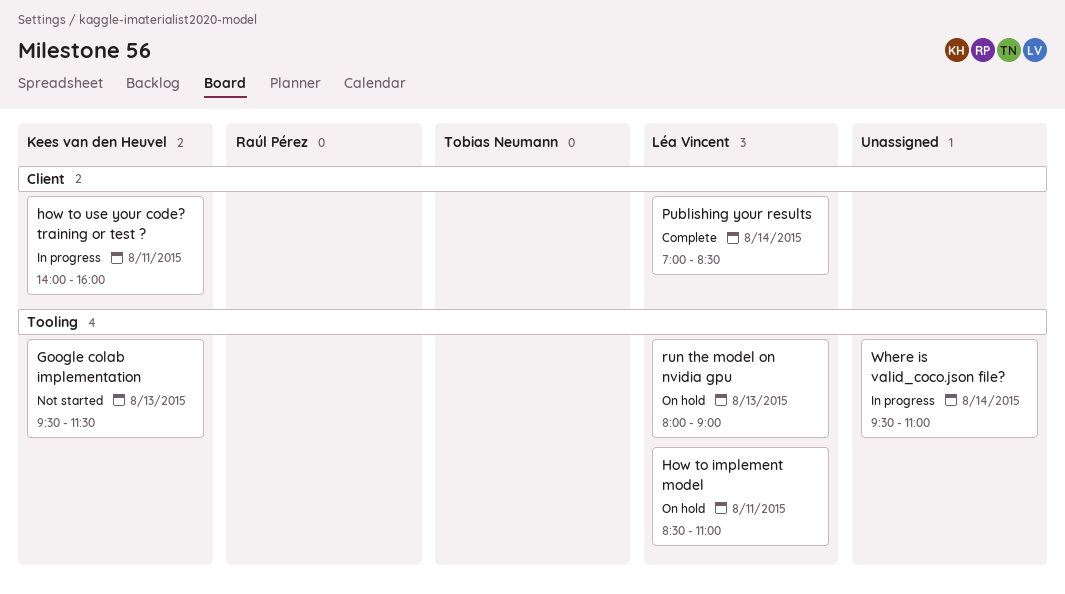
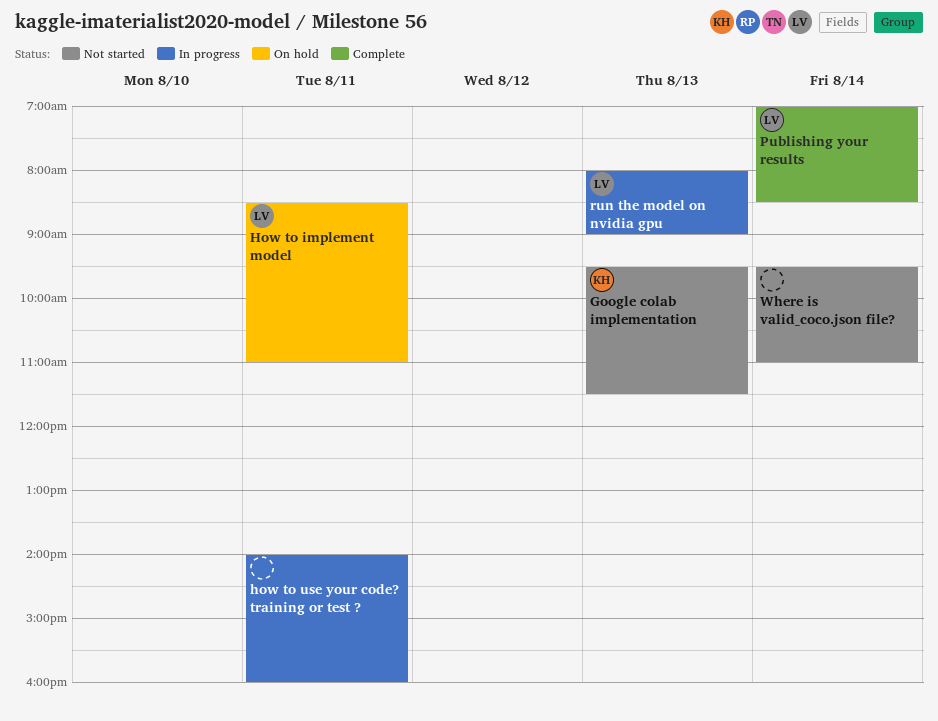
how to use your code? training or test ?, owner: Kees van den Heuvel -> none
run the model on nvidia gpu, status: On hold -> In progress
Where is valid_coco.json file?, status: In progress -> Not started

